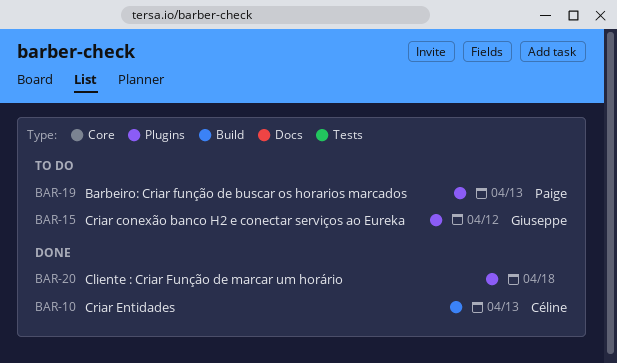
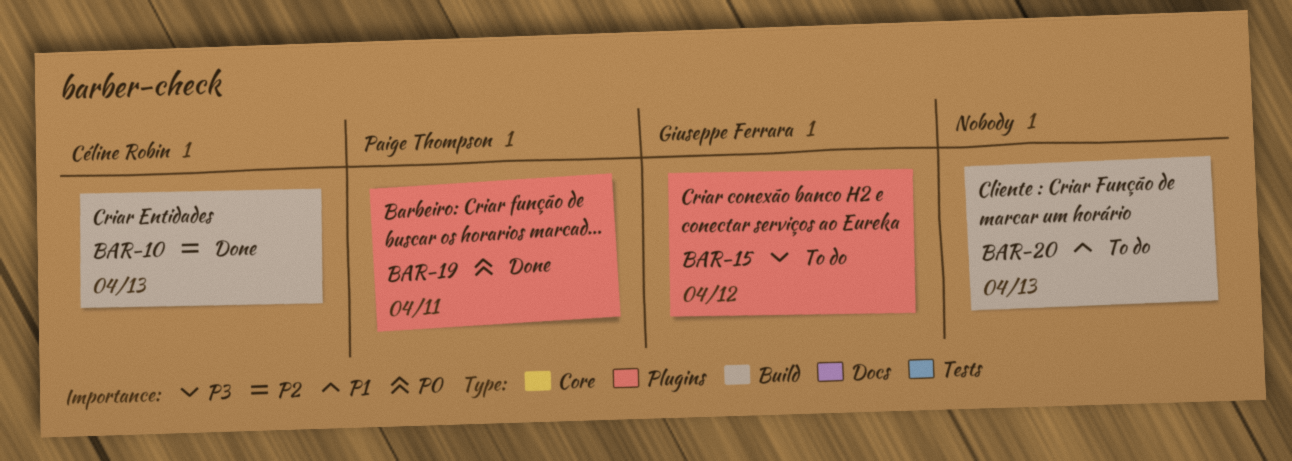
BAR-19, status: To do -> Done
BAR-19, due: Apr 13 -> Apr 11
BAR-20, status: Done -> To do
BAR-20, label: Plugins -> Build
BAR-20, due: Apr 18 -> Apr 13

